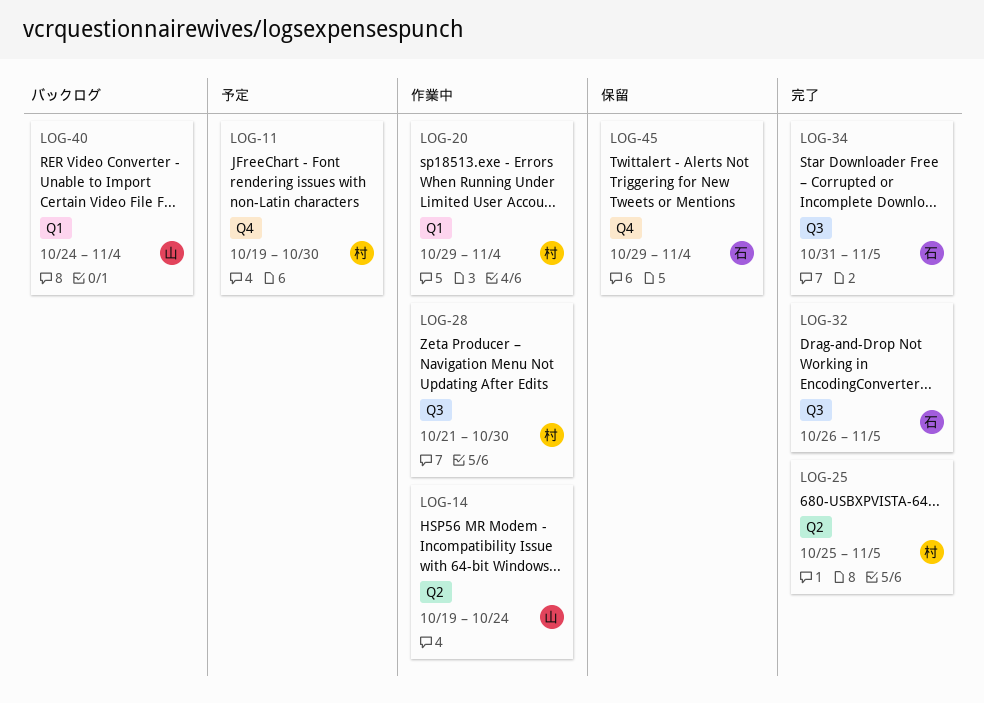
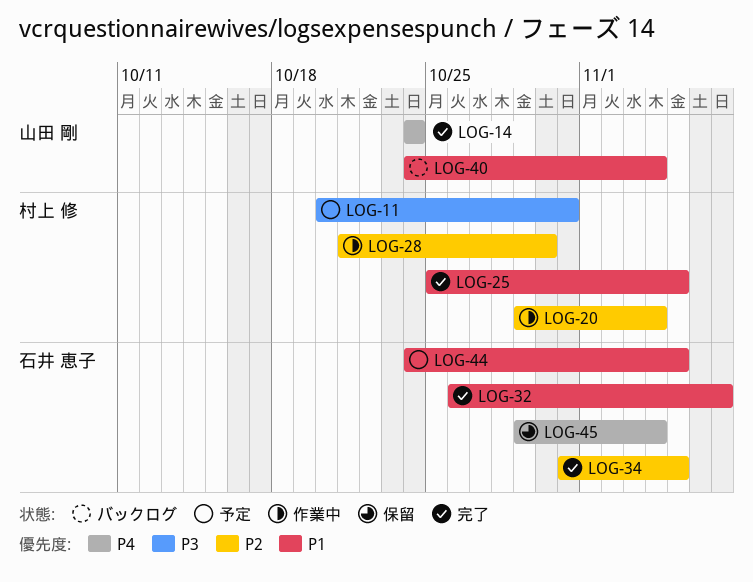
LOG-11, start: Oct 19 -> Oct 20
LOG-11, due: Oct 30 -> Oct 31
LOG-14, status: 作業中 -> 完了
LOG-14, start: Oct 19 -> Oct 24
LOG-32, due: Nov 5 -> Nov 7
LOG-44: none -> present

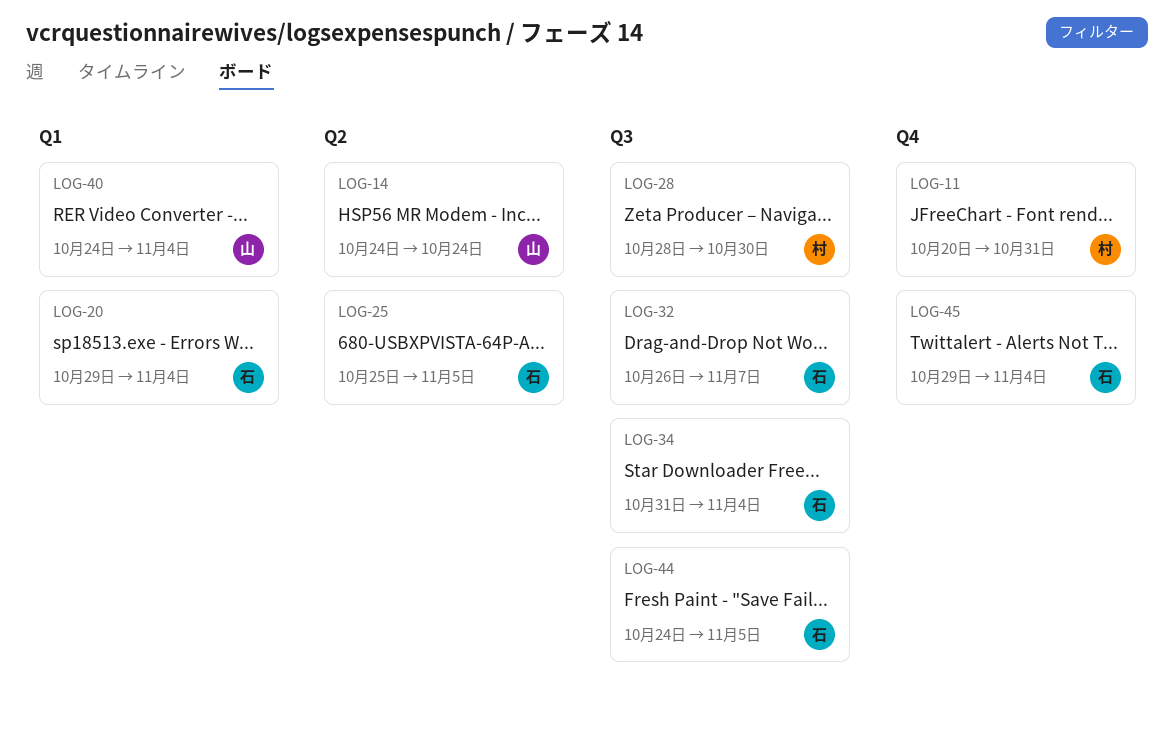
LOG-20, owner: 村上 修 -> 石井 恵子
LOG-25, owner: 村上 修 -> 石井 恵子
LOG-28, start: Oct 21 -> Oct 28
LOG-34, due: Nov 5 -> Nov 4

